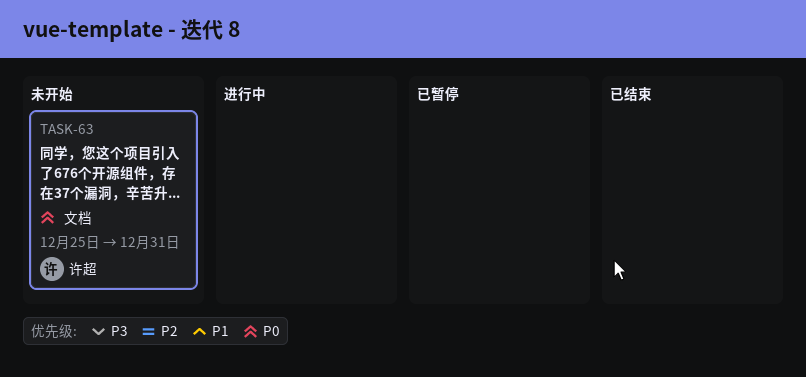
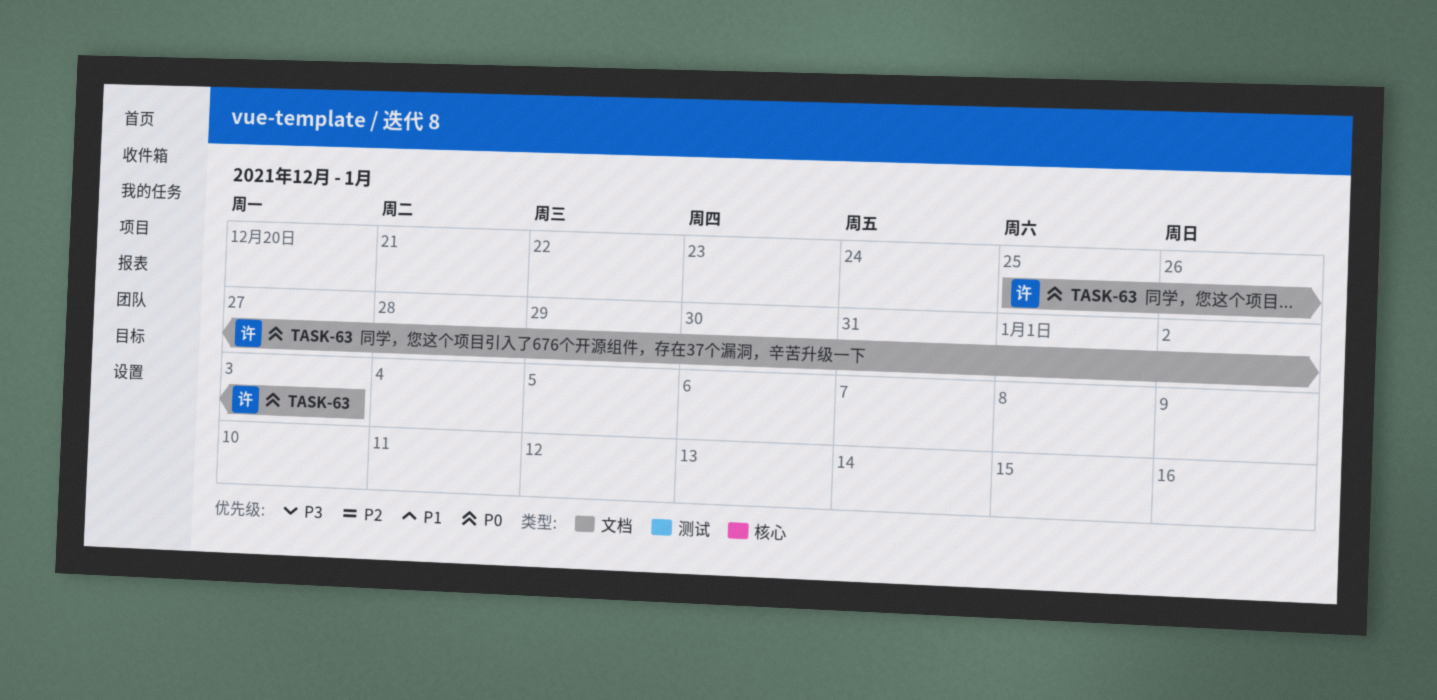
TASK-63, due: Dec 31 -> Jan 3

